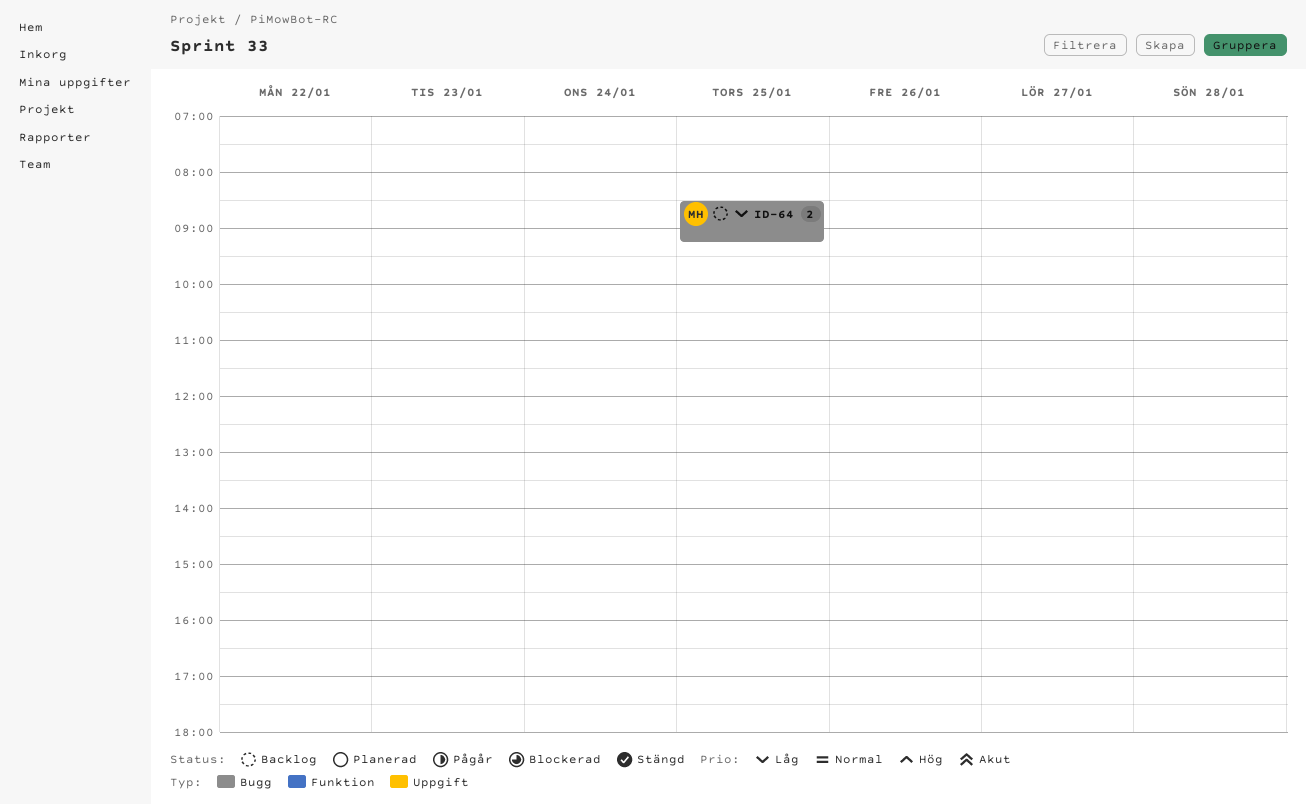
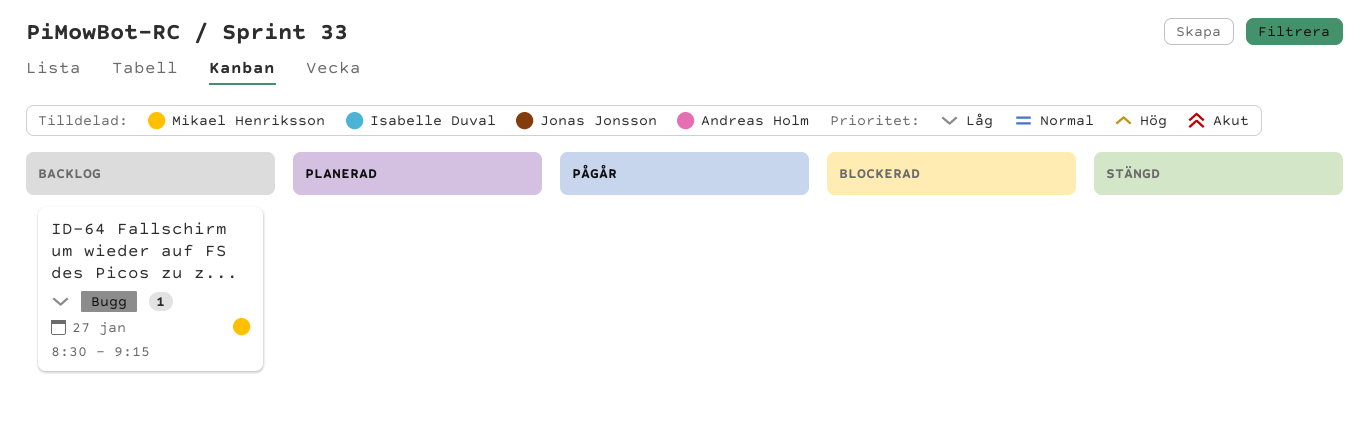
ID-64, estimate: 2 -> 1
ID-64, day: Jan 25 -> Jan 27

